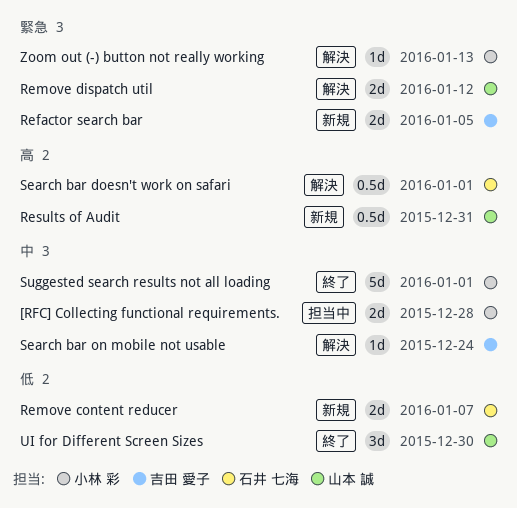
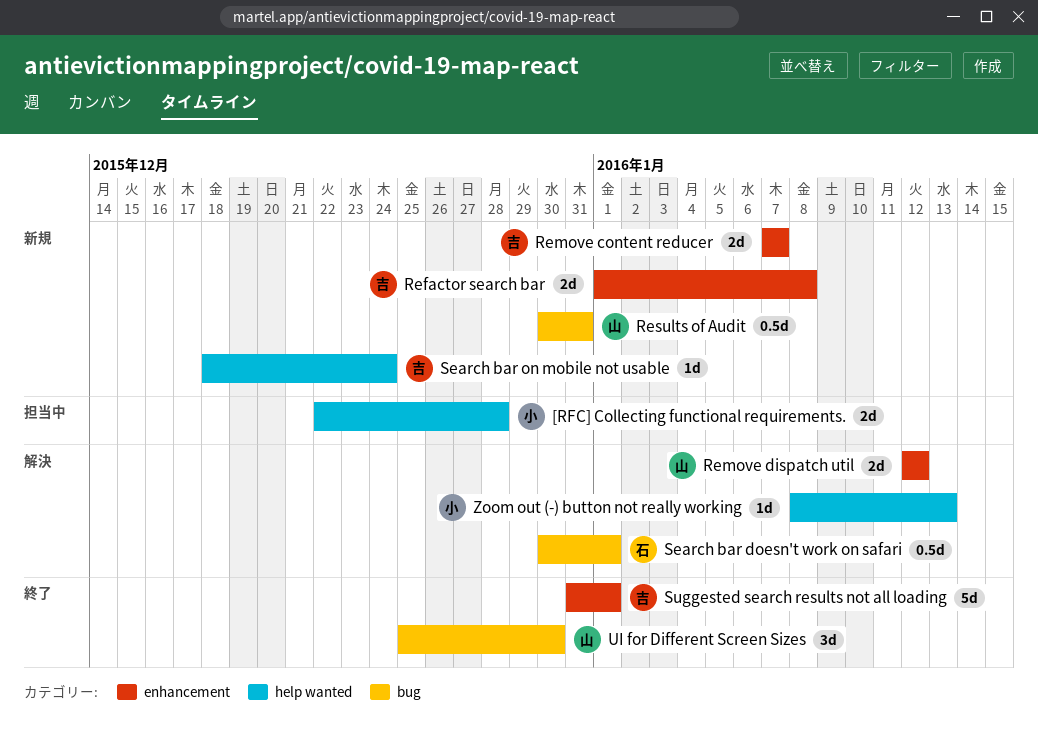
Refactor search bar, due: Jan 5 -> Jan 8
Remove content reducer, owner: 石井 七海 -> 吉田 愛子
Search bar on mobile not usable, status: 解決 -> 新規
Suggested search results not all loading, owner: 小林 彩 -> 吉田 愛子

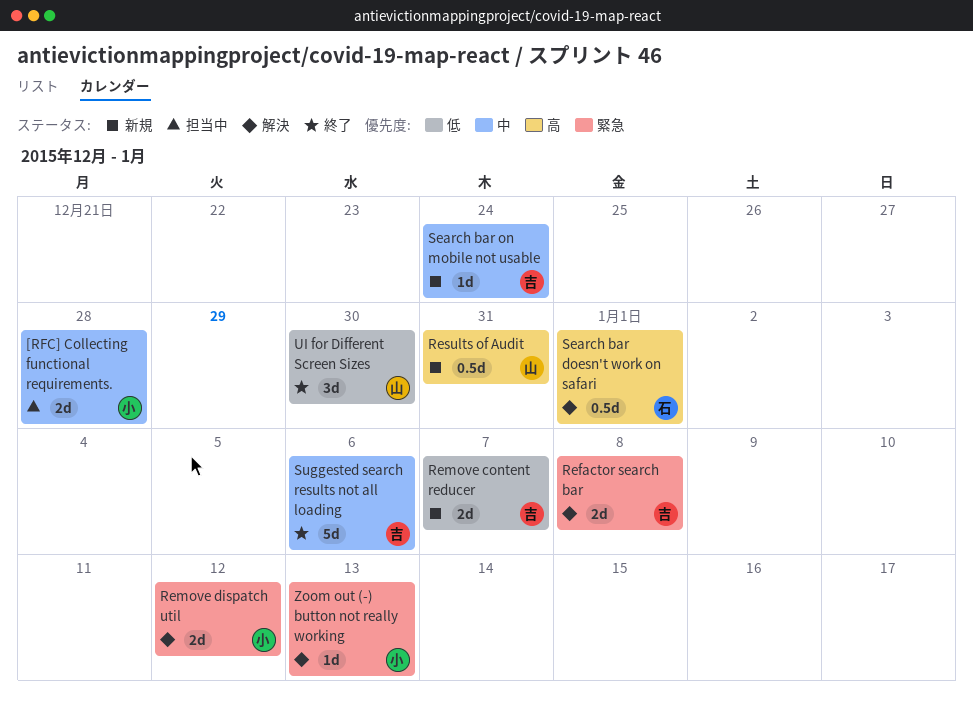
Refactor search bar, status: 新規 -> 解決
Remove dispatch util, owner: 山 -> 小
Suggested search results not all loading, due: Jan 1 -> Jan 6

